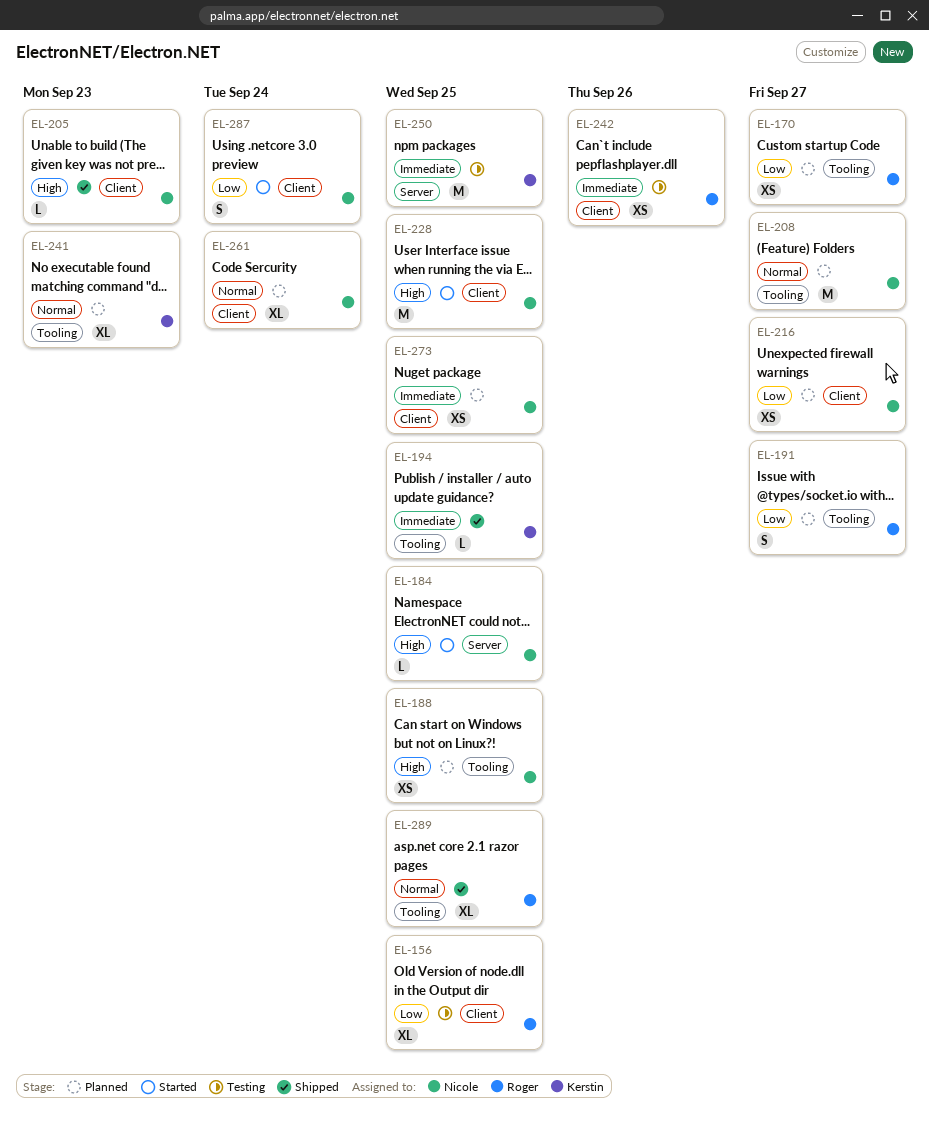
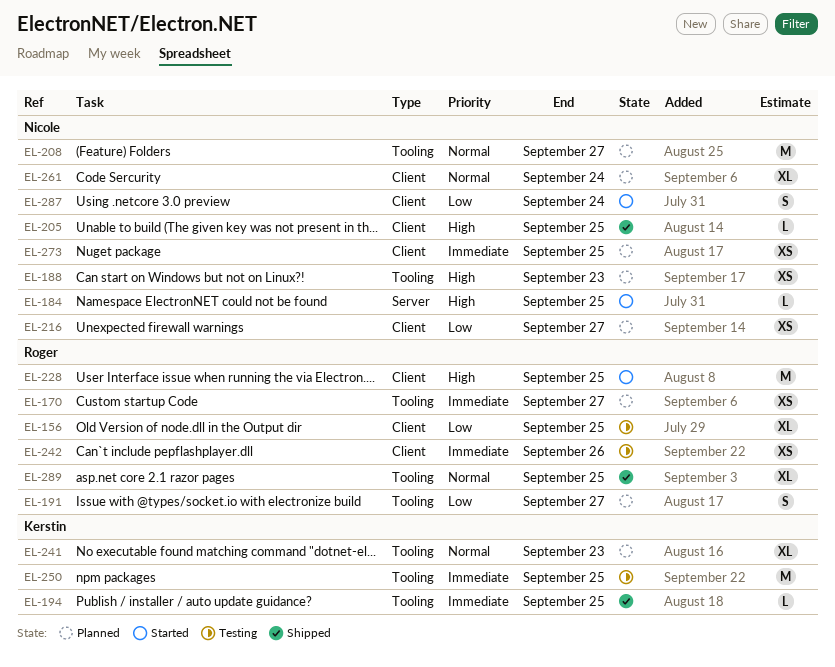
EL-170, priority: Low -> Immediate
EL-188, due: Sep 25 -> Sep 23
EL-205, due: Sep 23 -> Sep 25
EL-228, owner: Nicole -> Roger
EL-250, label: Server -> Tooling

